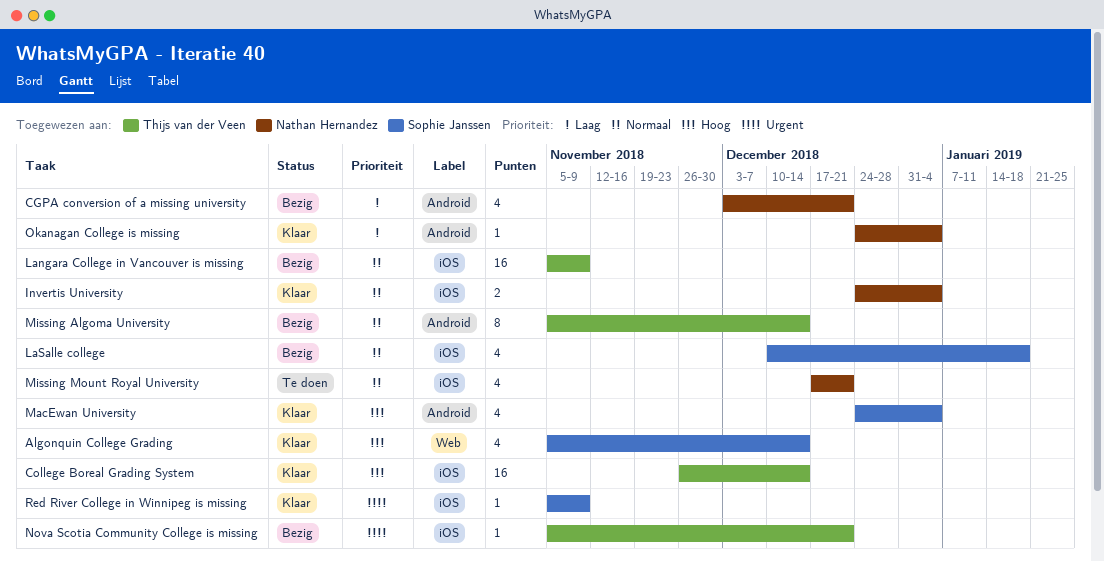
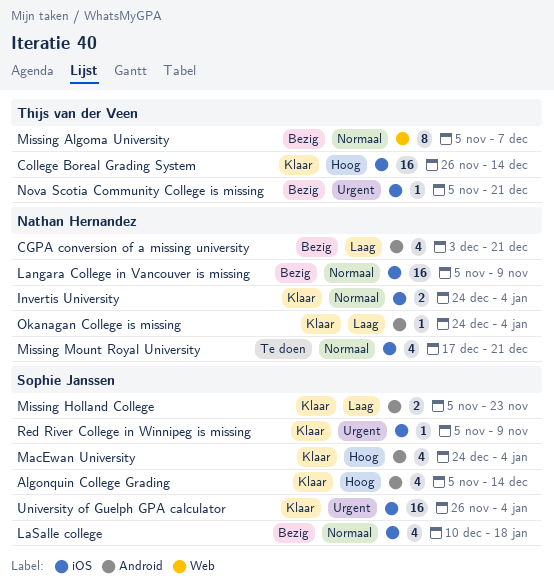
Algonquin College Grading, label: Web -> Android
Langara College in Vancouver is missing, owner: Thijs van der Veen -> Nathan Hernandez
Missing Algoma University, label: Android -> Web
Missing Algoma University, due: Dec 14 -> Dec 7
Missing Holland College: none -> present
University of Guelph GPA calculator: none -> present

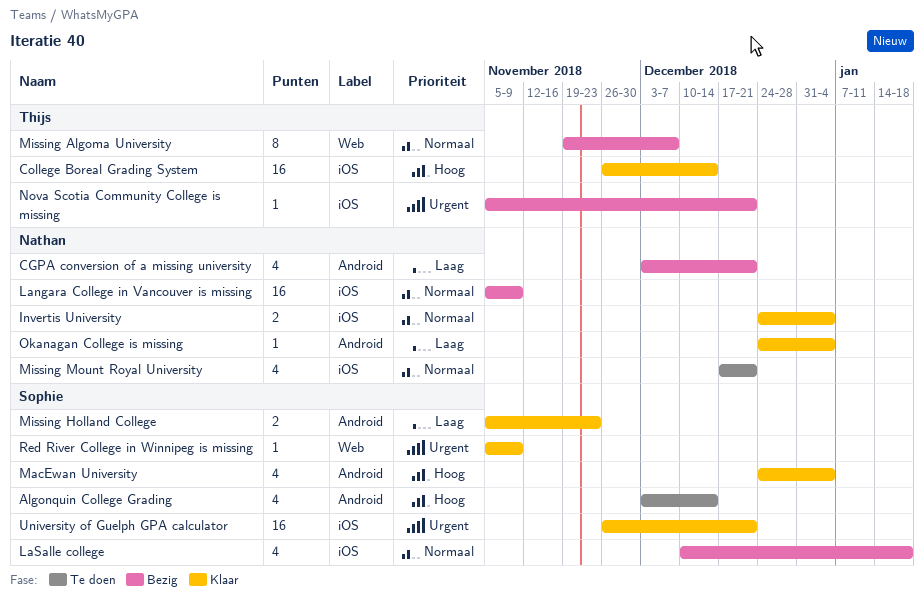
Algonquin College Grading, status: Klaar -> Te doen
Algonquin College Grading, start: Nov 5 -> Dec 3
Missing Algoma University, start: Nov 5 -> Nov 19
Red River College in Winnipeg is missing, label: iOS -> Web
University of Guelph GPA calculator, due: Jan 4 -> Dec 21

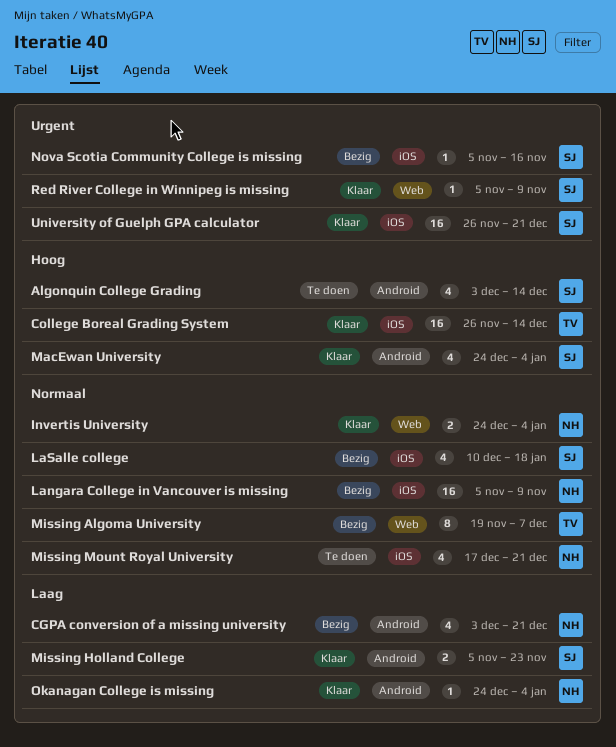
Invertis University, label: iOS -> Web
Nova Scotia Community College is missing, owner: Thijs -> Sophie
Nova Scotia Community College is missing, due: Dec 21 -> Nov 16

